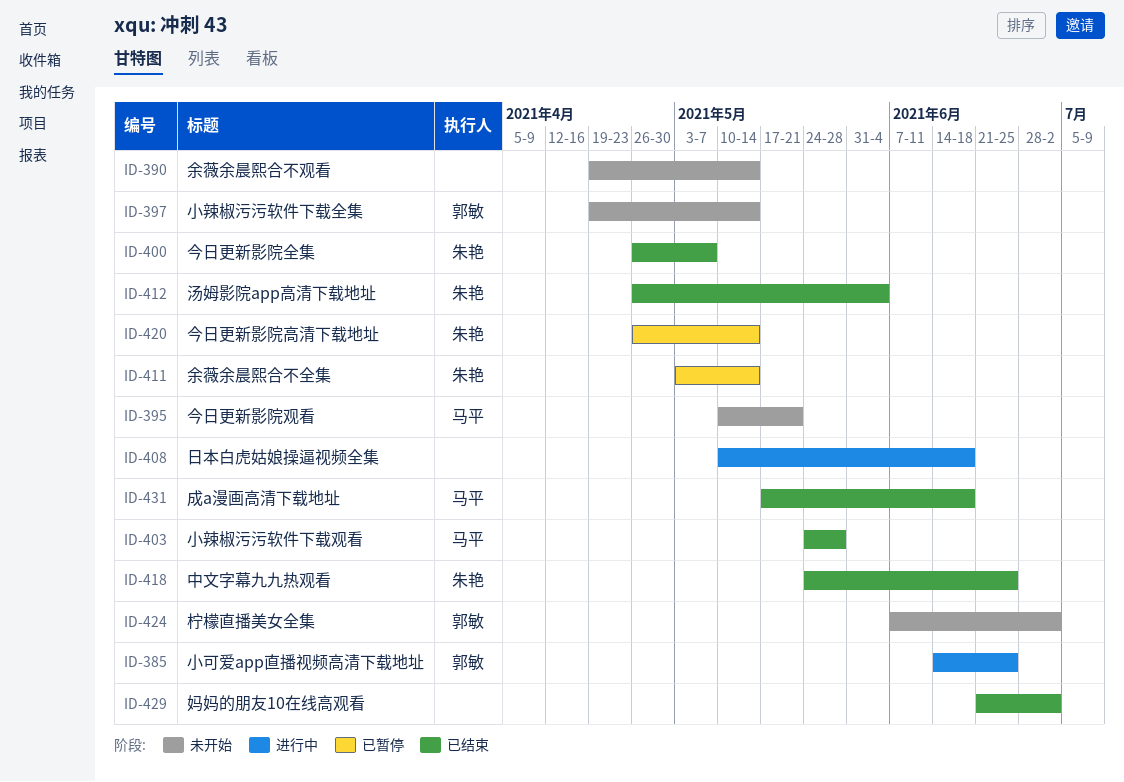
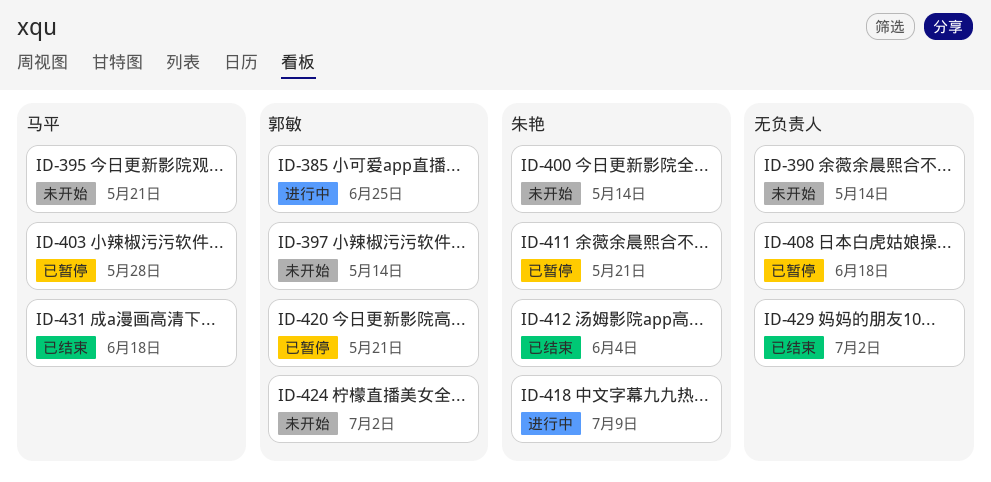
ID-400, status: 已结束 -> 未开始
ID-400, due: May 7 -> May 14
ID-403, status: 已结束 -> 已暂停
ID-408, status: 进行中 -> 已暂停
ID-411, due: May 14 -> May 21
ID-418, status: 已结束 -> 进行中
ID-418, due: Jun 25 -> Jul 9
ID-420, owner: 朱艳 -> 郭敏
ID-420, due: May 14 -> May 21

